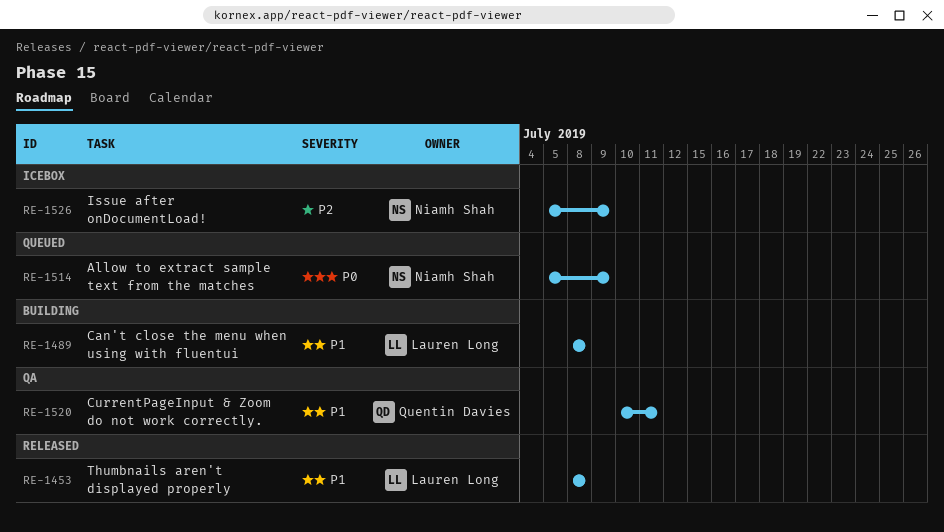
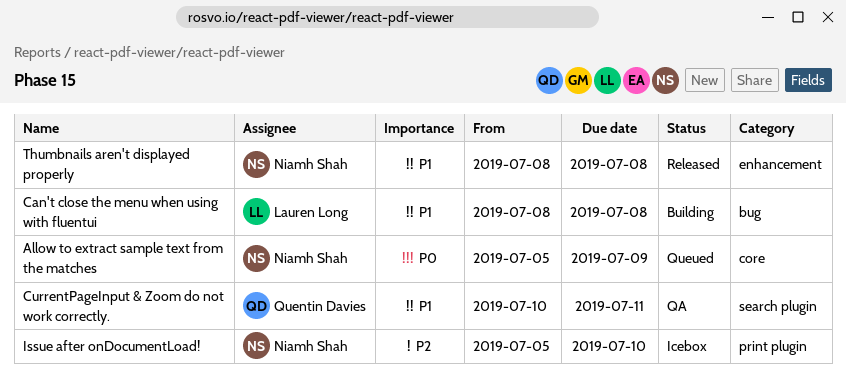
Issue after onDocumentLoad!, due: Jul 9 -> Jul 10
Thumbnails aren't displayed properly, owner: Lauren Long -> Niamh Shah

